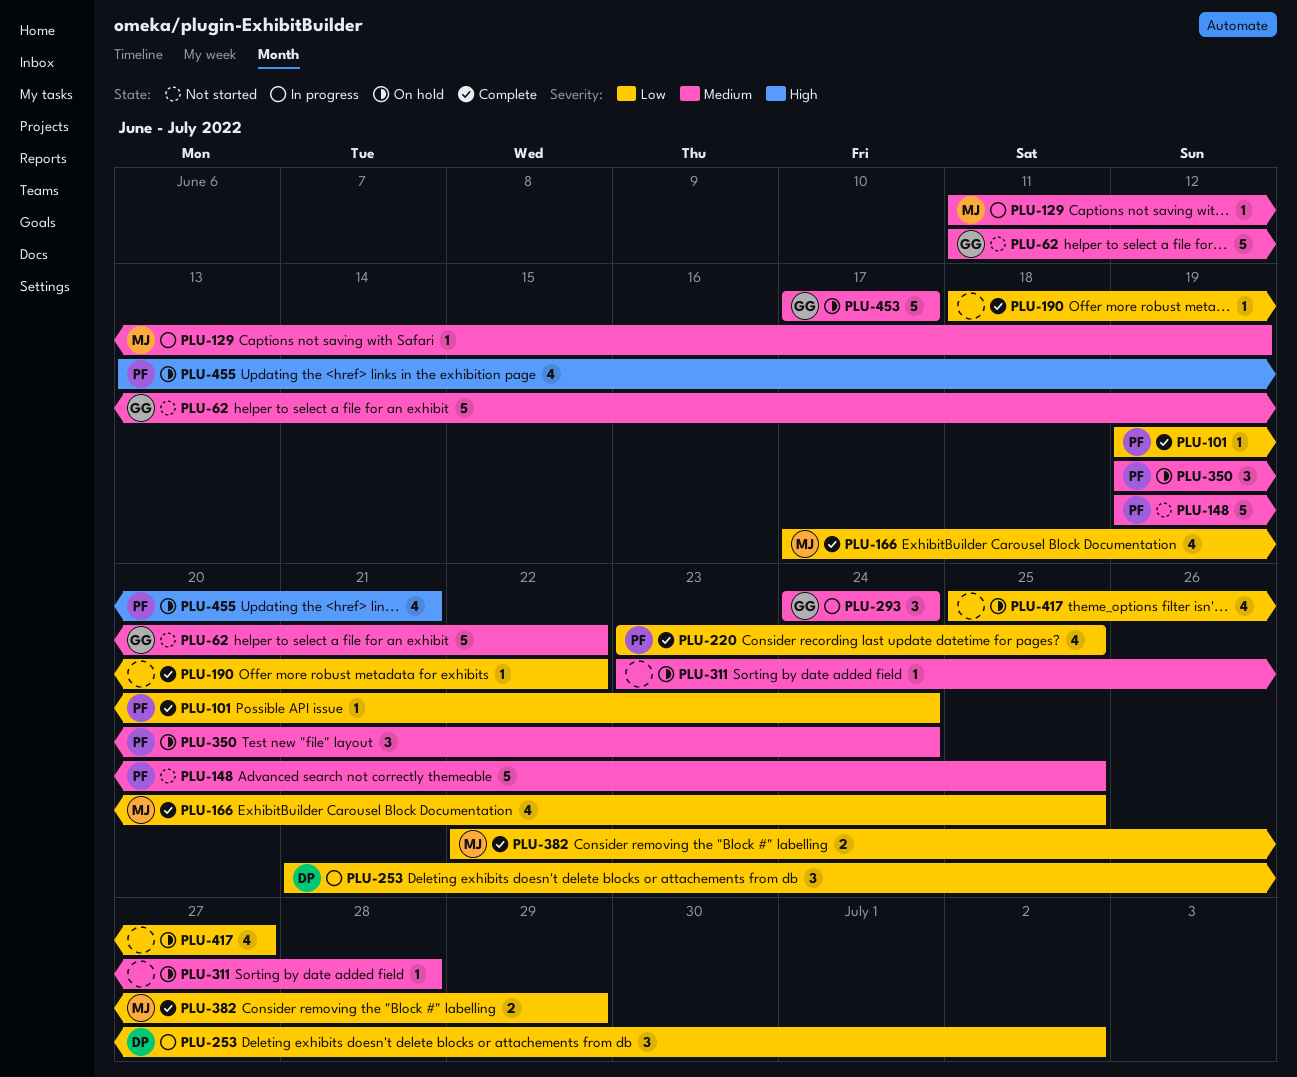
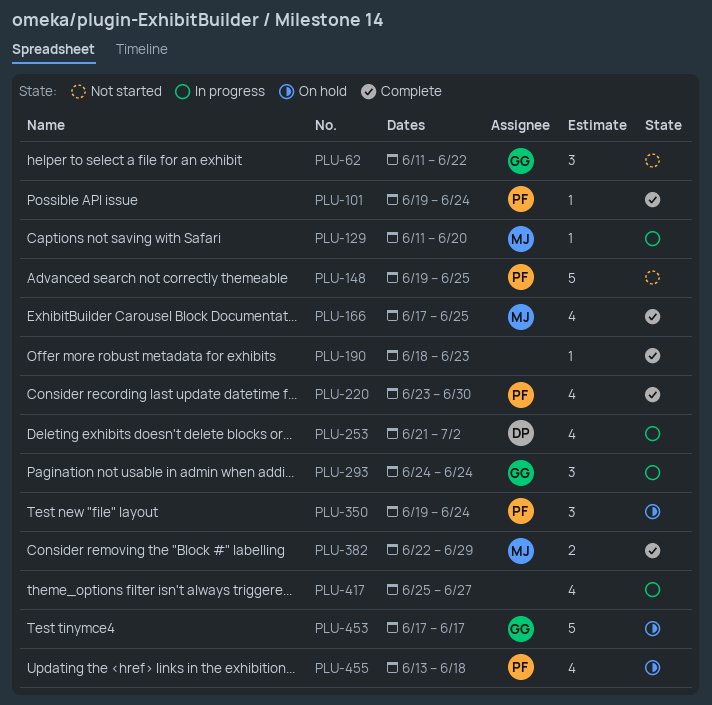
PLU-62, estimate: 5 -> 3
PLU-129, due: Jun 19 -> Jun 20
PLU-190, due: Jun 22 -> Jun 23
PLU-220, due: Jun 25 -> Jun 30
PLU-253, estimate: 3 -> 4
PLU-311: present -> none
PLU-417, status: On hold -> In progress
PLU-455, due: Jun 21 -> Jun 18

